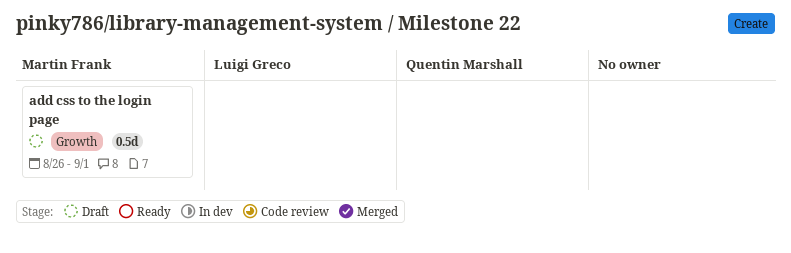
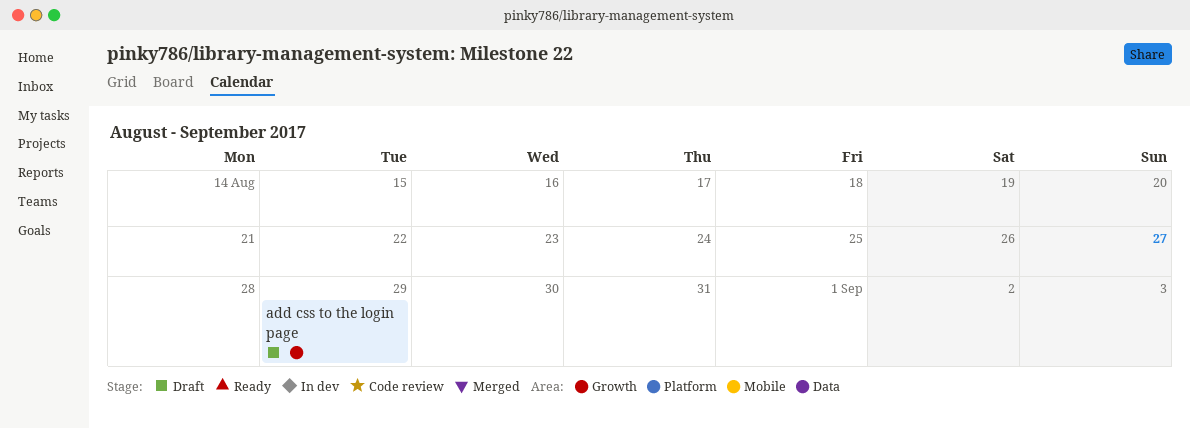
add css to the login page, due: Sep 1 -> Aug 29

